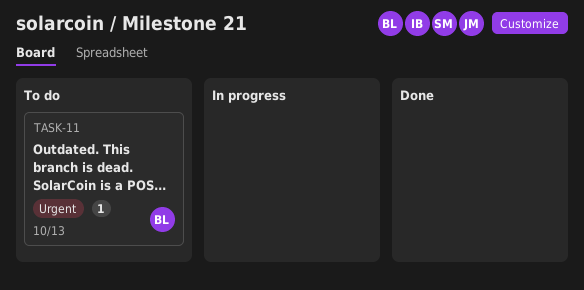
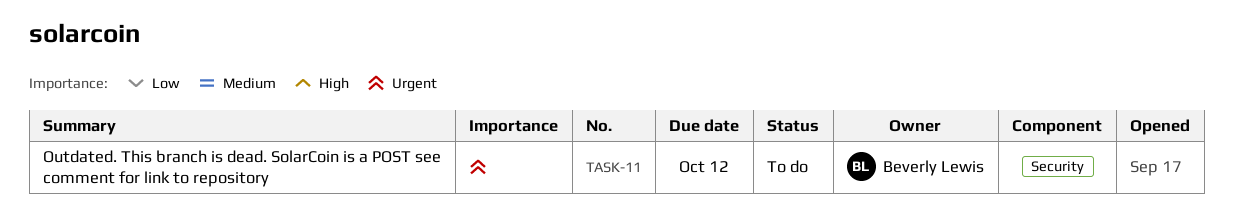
TASK-11, due: Oct 13 -> Oct 12

